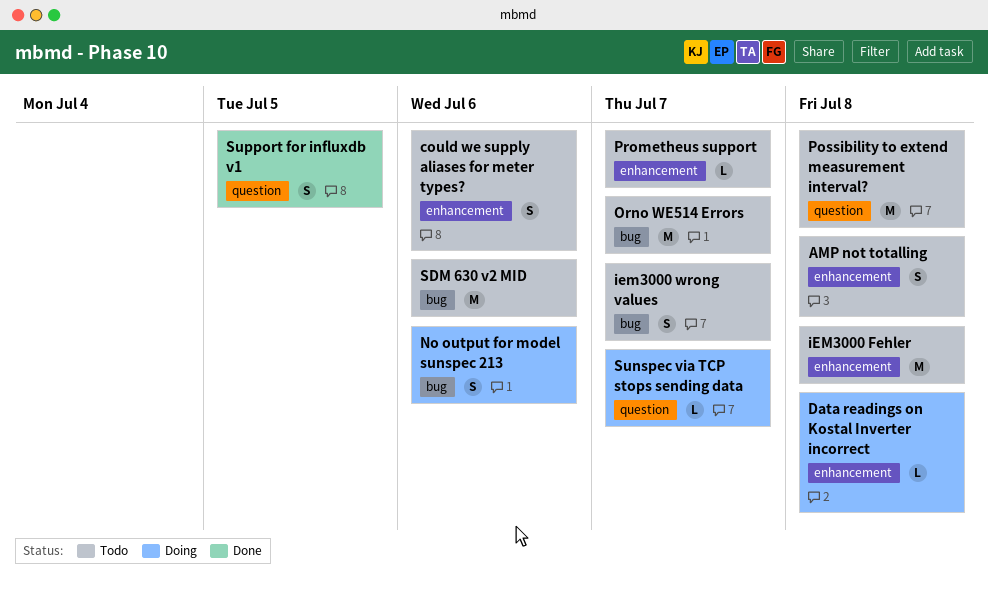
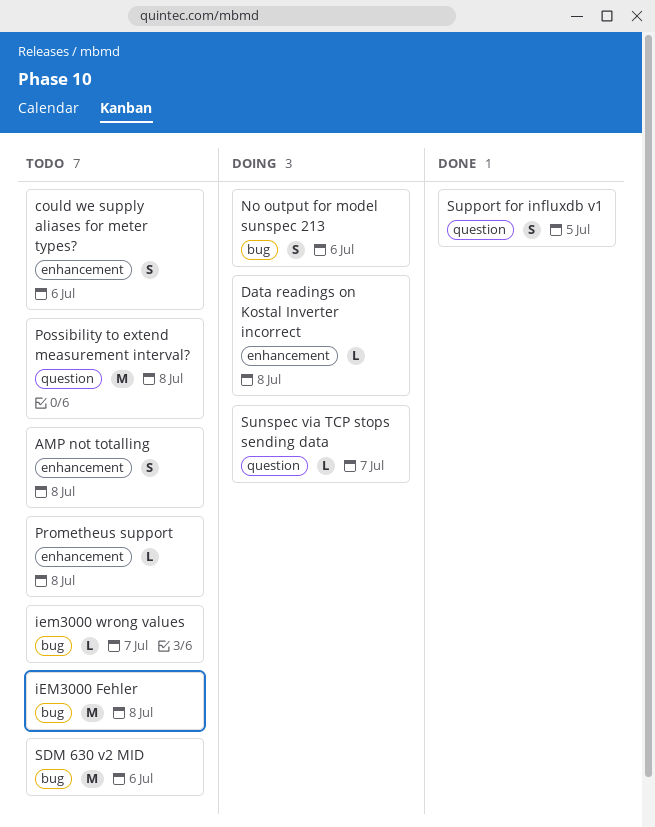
iEM3000 Fehler, label: enhancement -> bug
iem3000 wrong values, estimate: S -> L
Orno WE514 Errors: present -> none
Prometheus support, due: Jul 7 -> Jul 8

